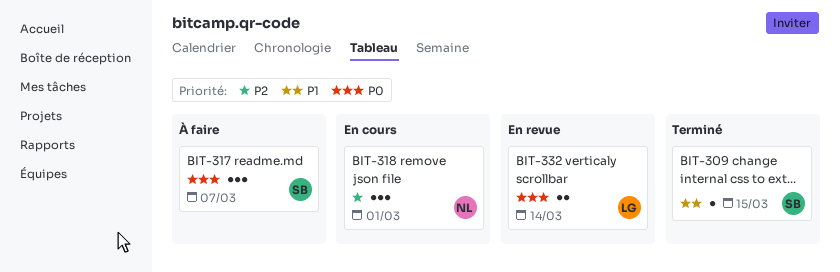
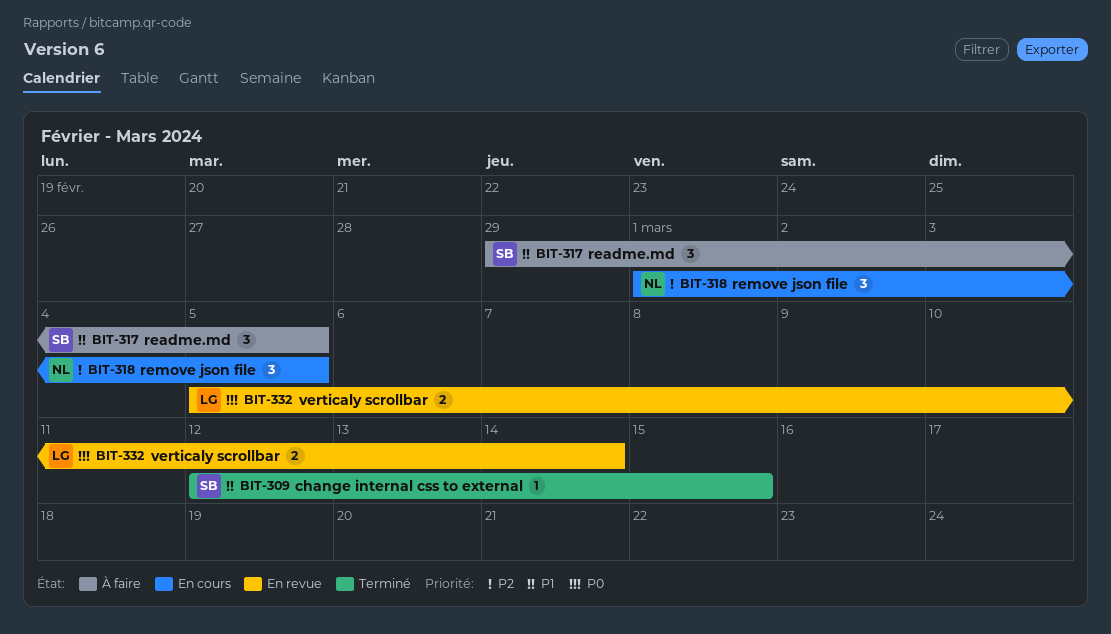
BIT-317, priority: P0 -> P1
BIT-317, due: Mar 7 -> Mar 5
BIT-318, due: Mar 1 -> Mar 5

